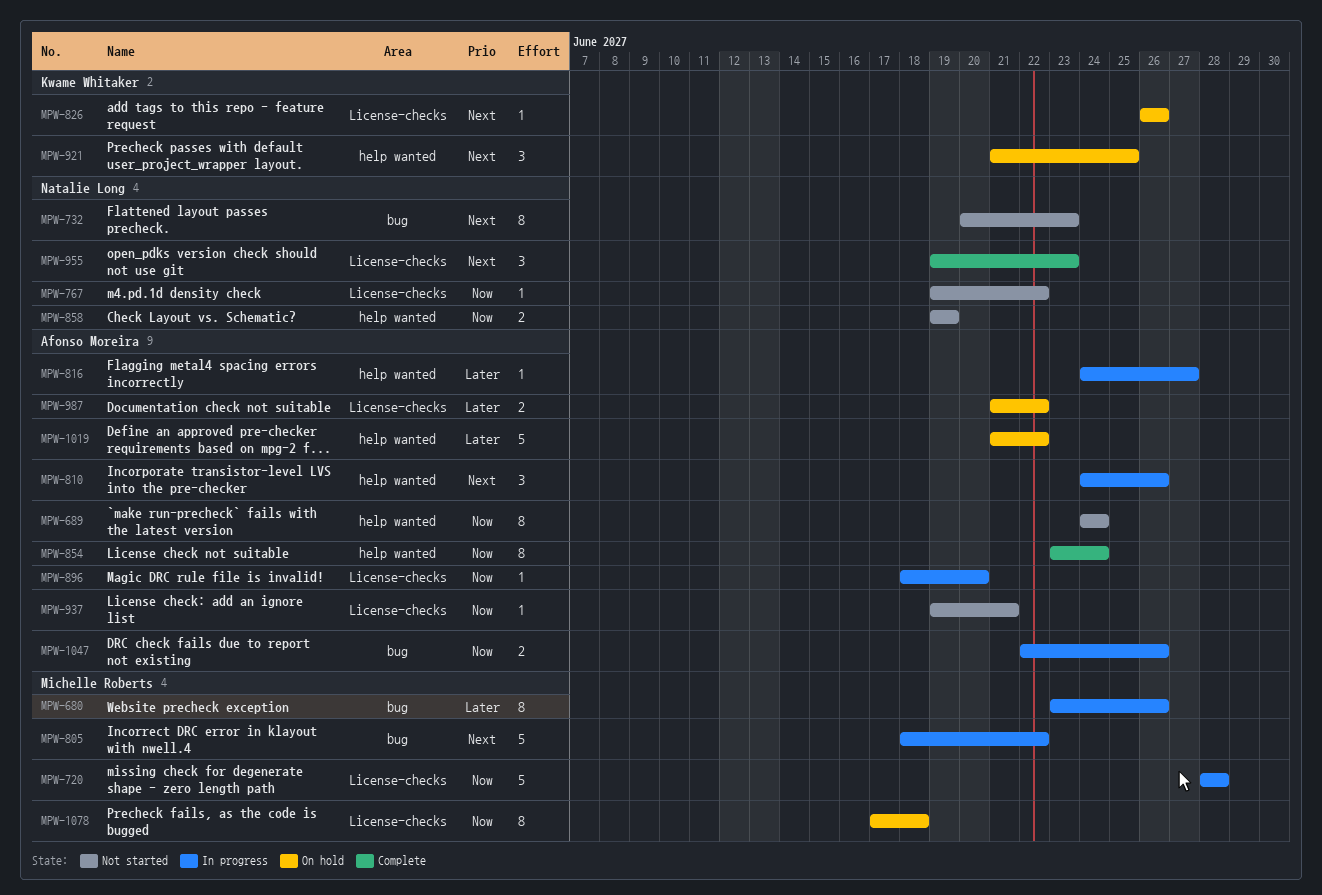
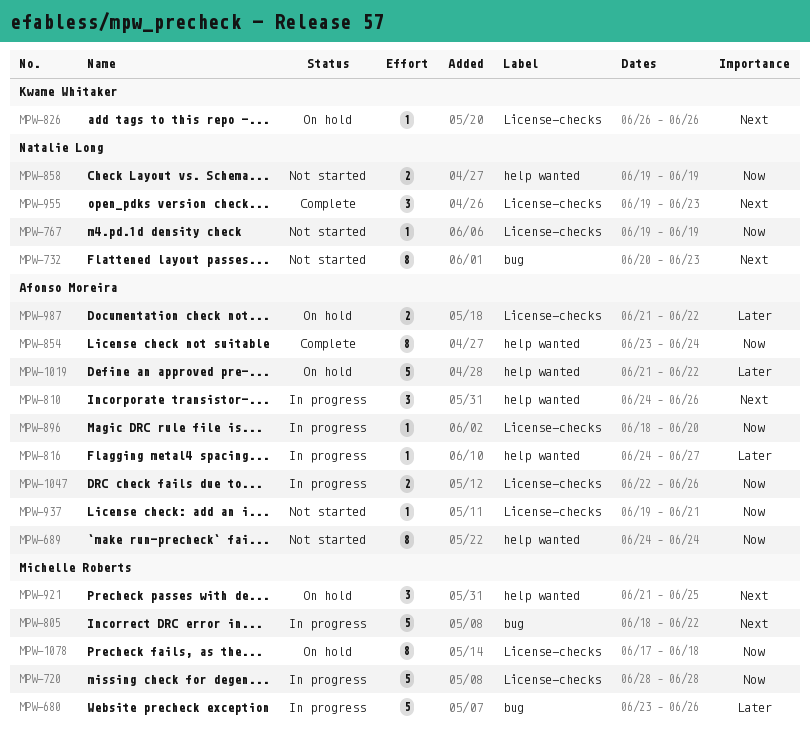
MPW-680, estimate: 8 -> 5
MPW-767, due: Jun 22 -> Jun 19
MPW-921, owner: Kwame Whitaker -> Michelle Roberts
MPW-1047, label: bug -> License-checks

